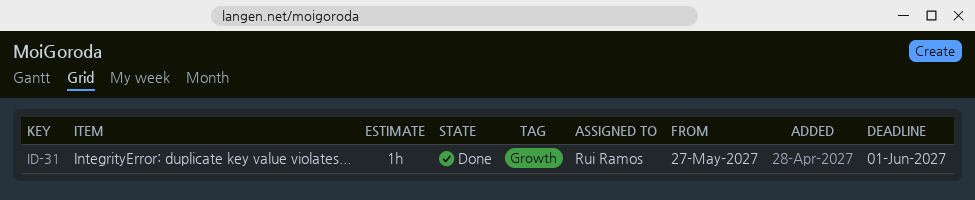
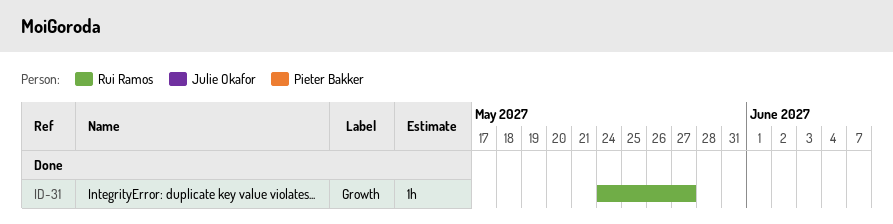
ID-31, start: May 27 -> May 24
ID-31, due: Jun 1 -> May 27

